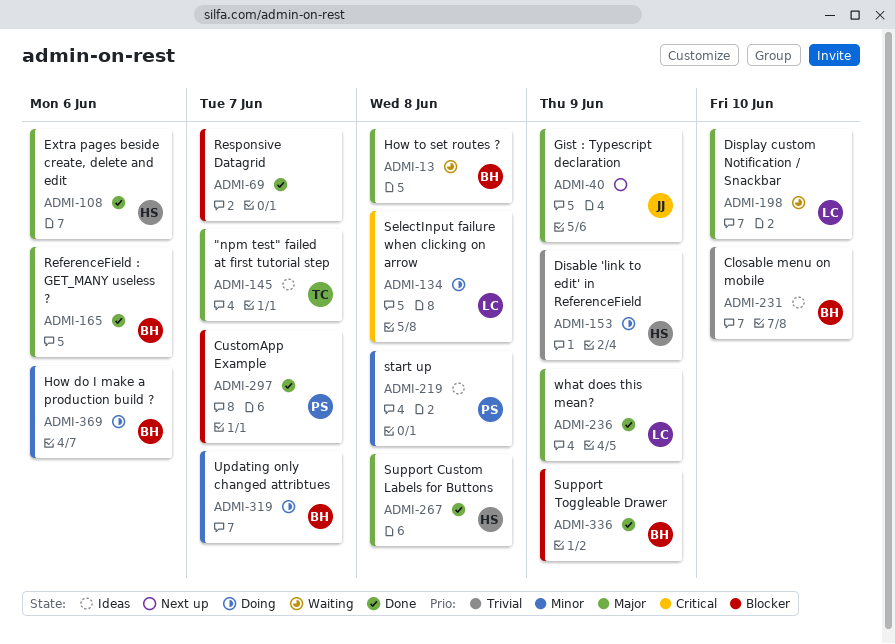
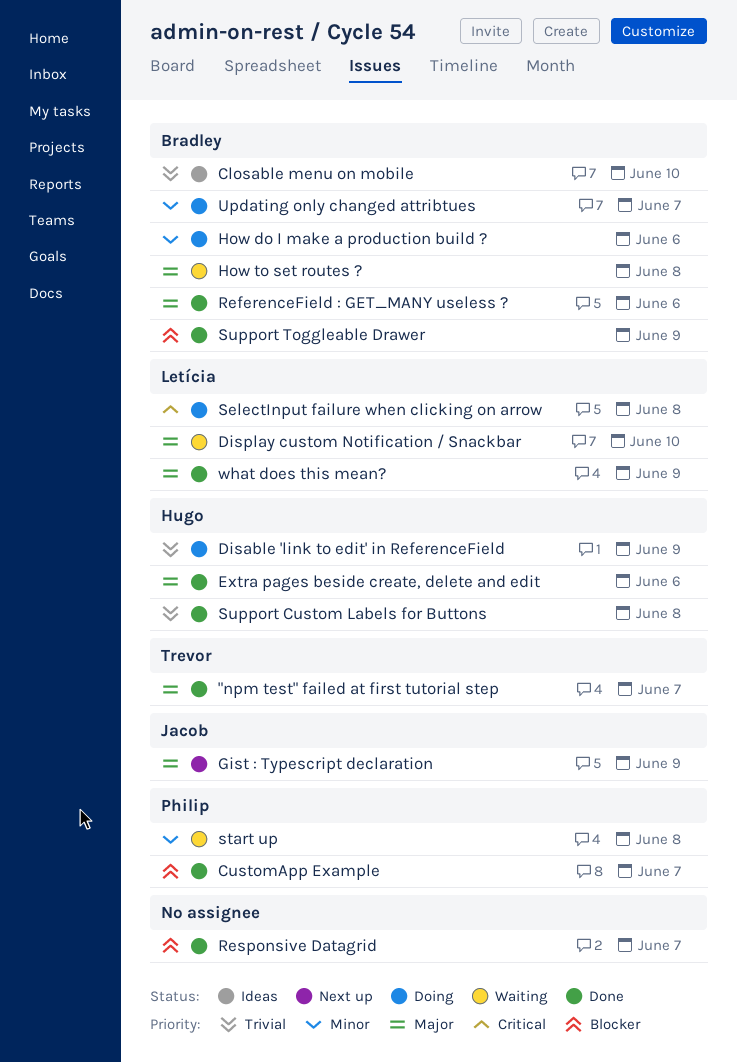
"npm test" failed at first tutorial step, status: Ideas -> Done
start up, status: Ideas -> Waiting
Support Custom Labels for Buttons, priority: Major -> Trivial

